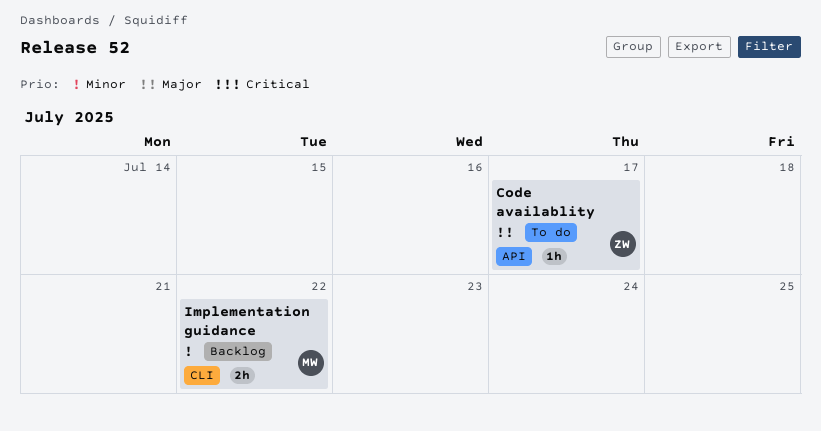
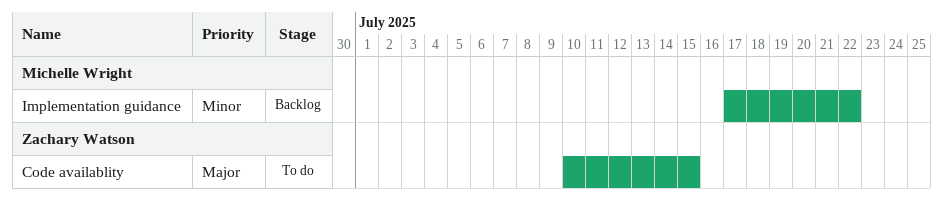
Code availablity, due: Jul 17 -> Jul 15

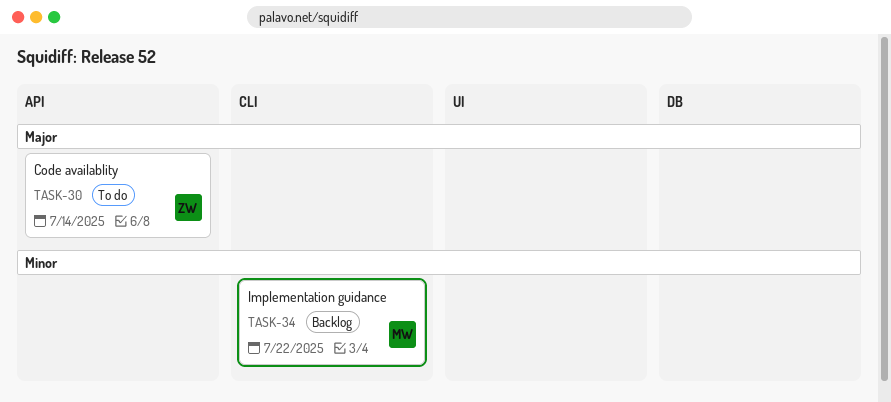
Code availablity, due: Jul 15 -> Jul 14

